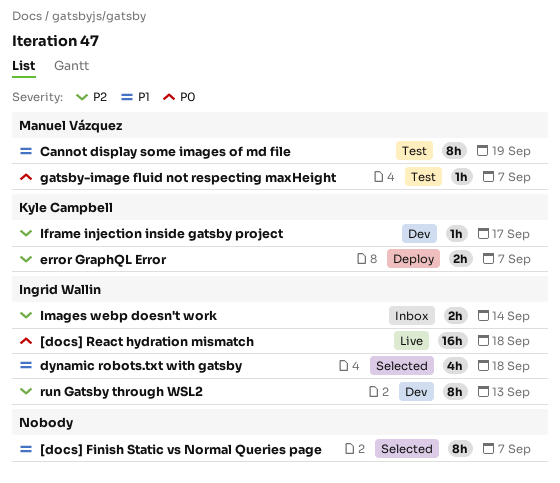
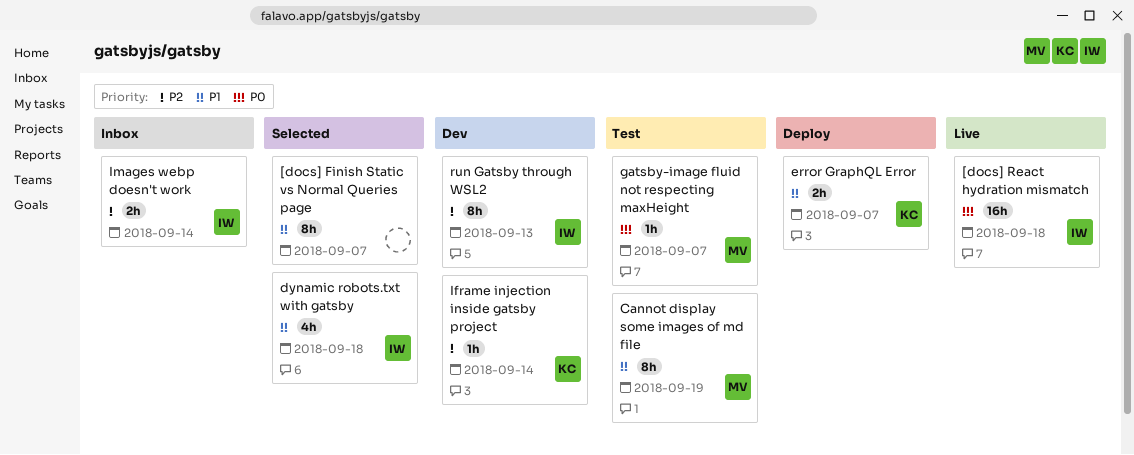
error GraphQL Error, priority: P2 -> P1
Iframe injection inside gatsby project, due: Sep 17 -> Sep 14

